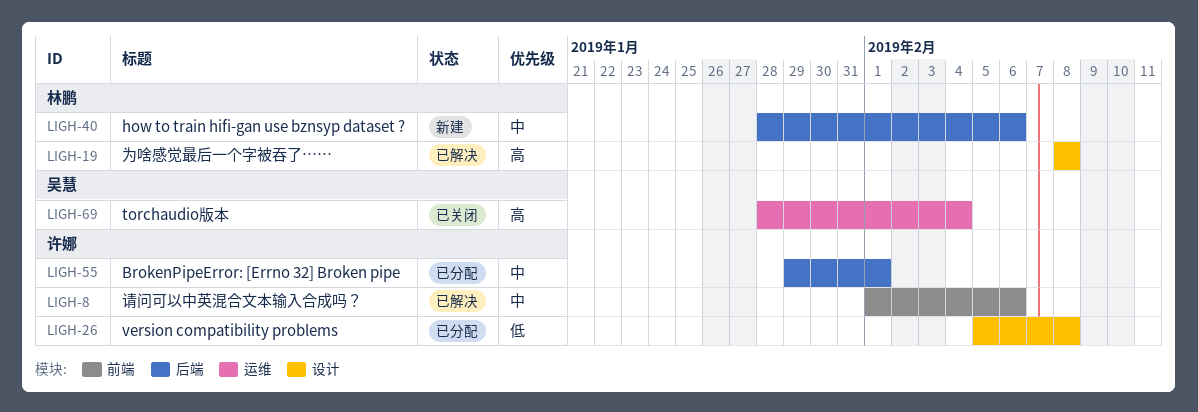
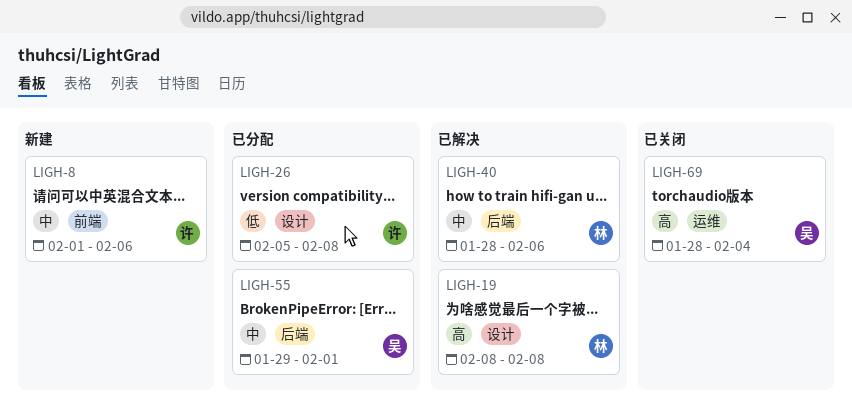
LIGH-8, status: 已解决 -> 新建
LIGH-40, status: 新建 -> 已解决
LIGH-55, owner: 许娜 -> 吴慧

